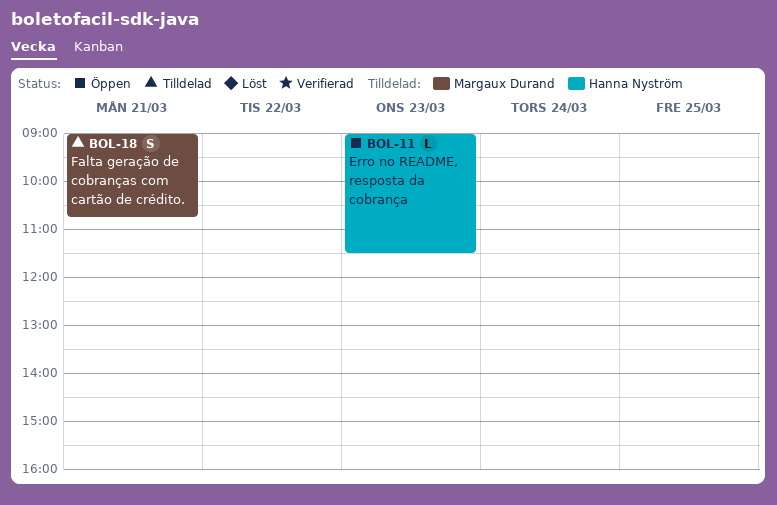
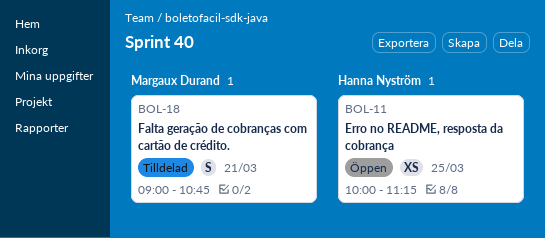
BOL-11, estimate: L -> XS
BOL-11, day: Mar 23 -> Mar 25
BOL-11, begins: 09:00 -> 10:00
BOL-11, ends: 11:30 -> 11:15

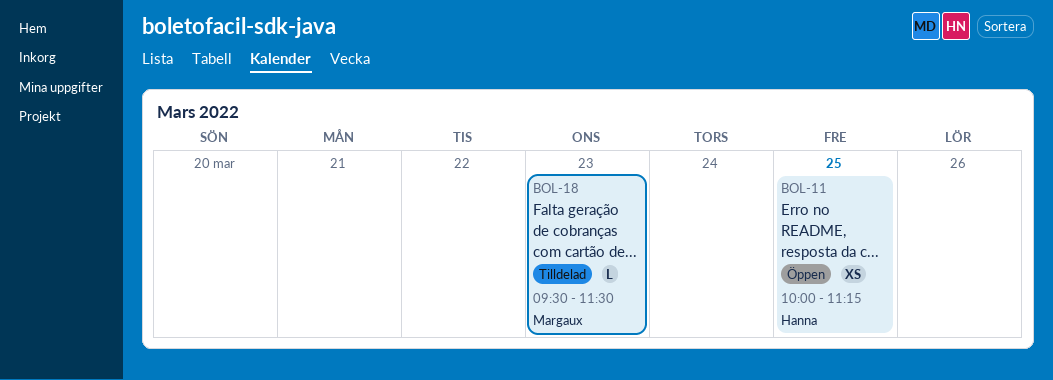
BOL-18, estimate: S -> L
BOL-18, day: Mar 21 -> Mar 23
BOL-18, begins: 09:00 -> 09:30
BOL-18, ends: 10:45 -> 11:30

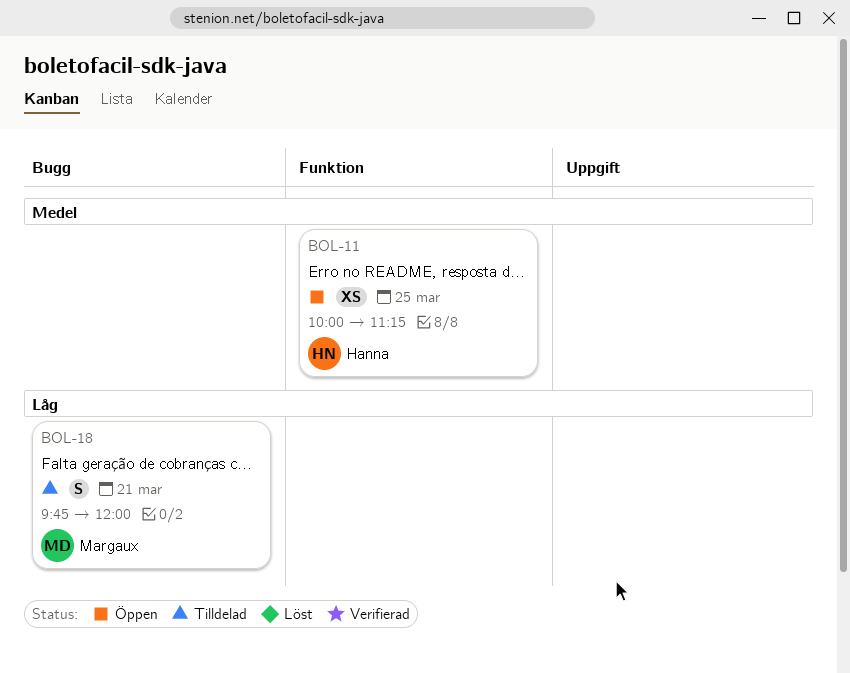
BOL-18, estimate: L -> S
BOL-18, day: Mar 23 -> Mar 21
BOL-18, begins: 09:30 -> 09:45
BOL-18, ends: 11:30 -> 12:00

